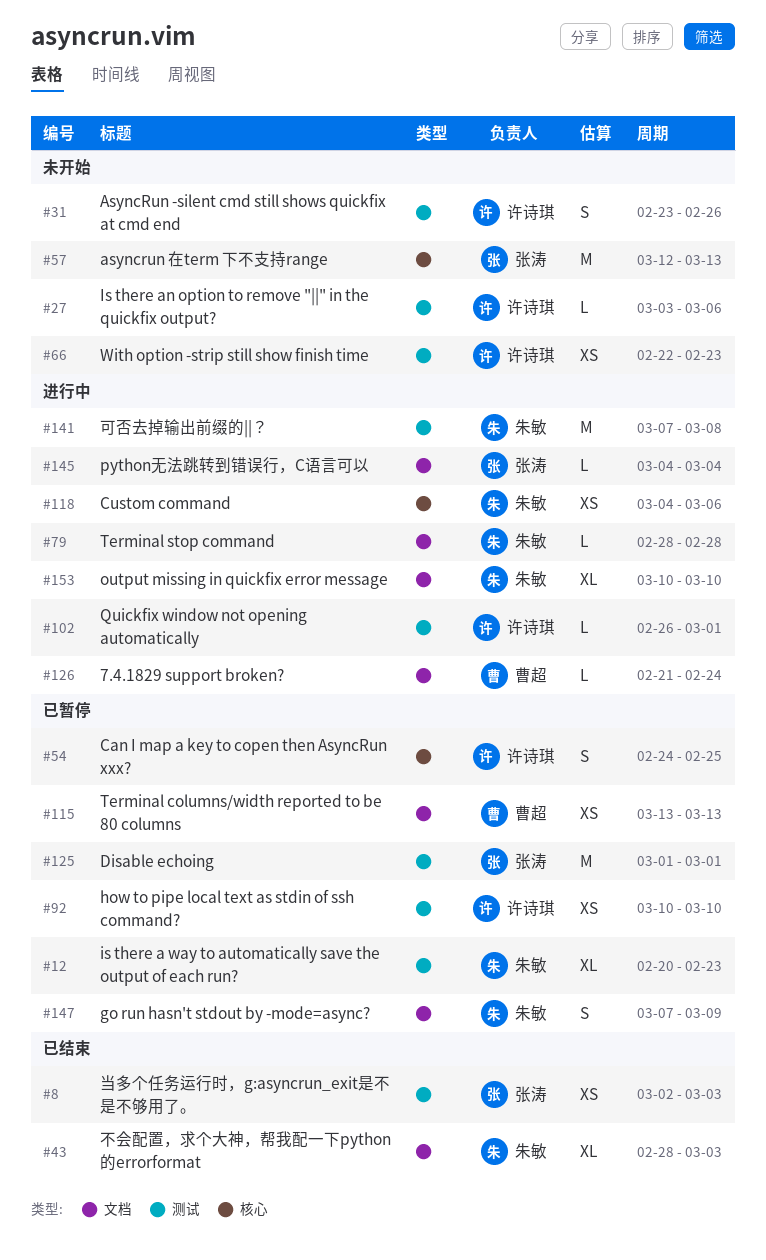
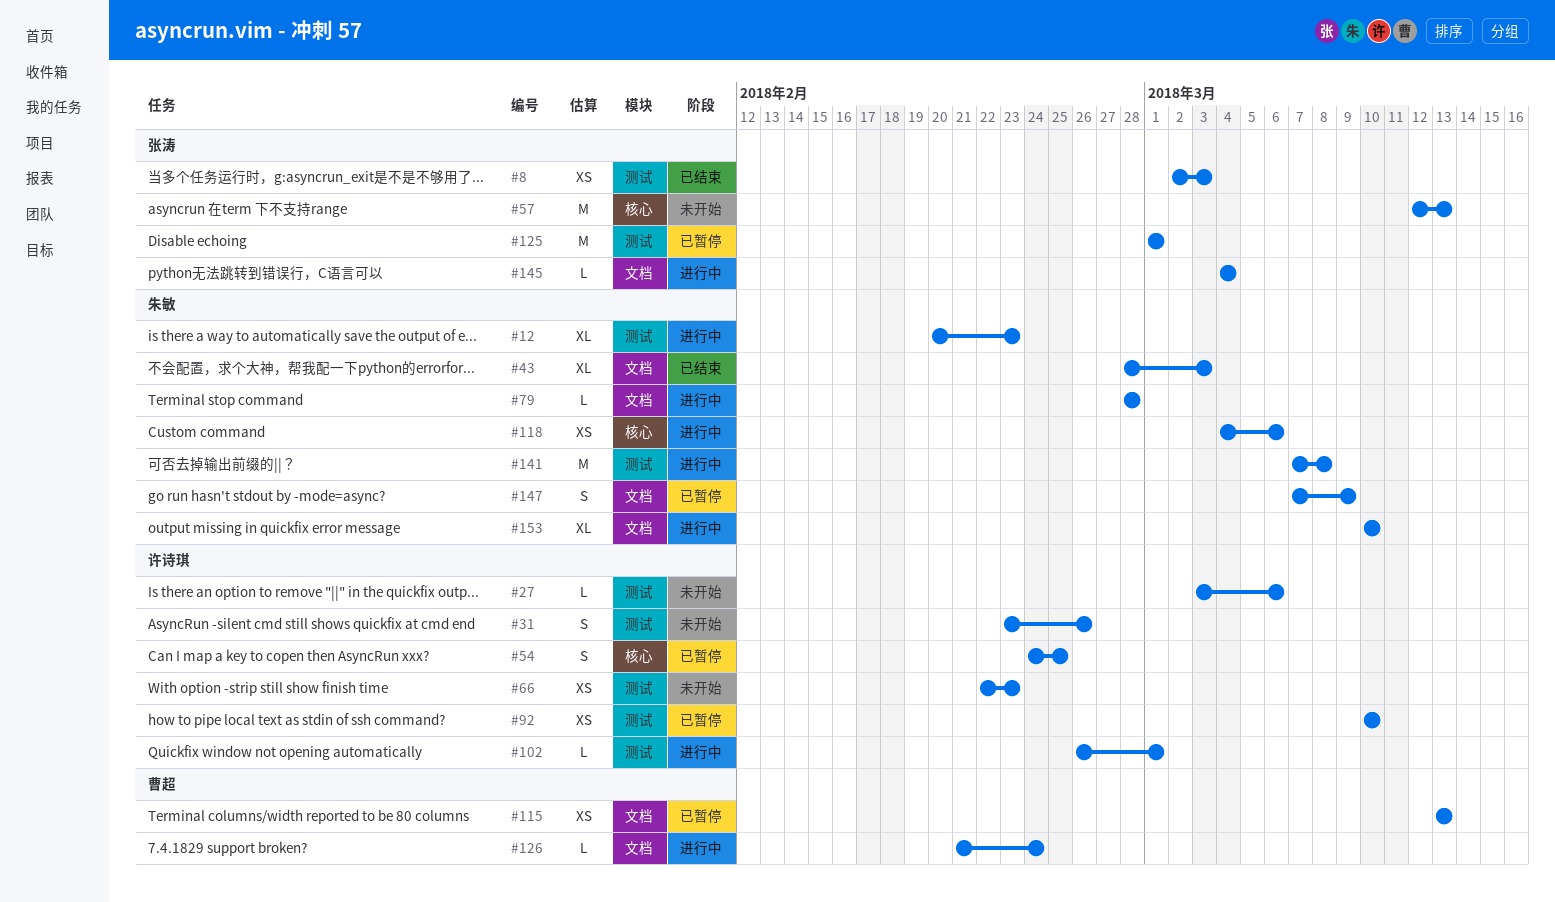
#12, status: 已暂停 -> 进行中

